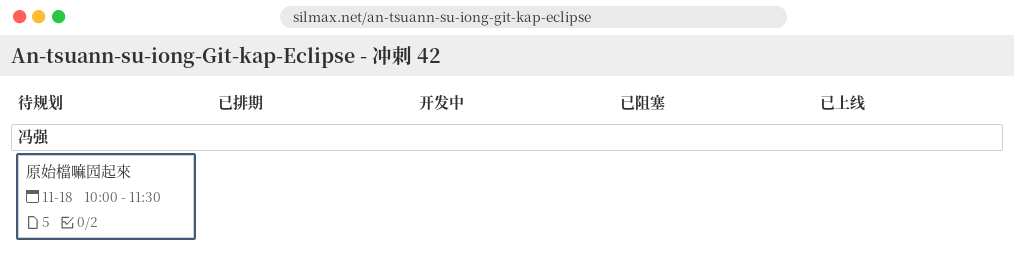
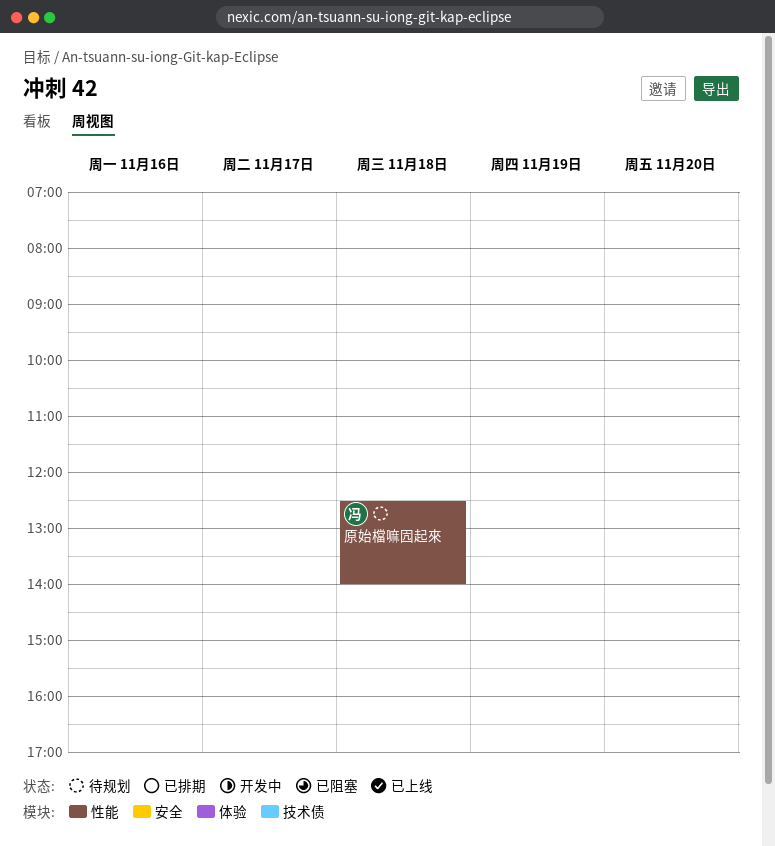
原始檔嘛囥起來, begins: 10:00 -> 12:30
原始檔嘛囥起來, ends: 11:30 -> 14:00

